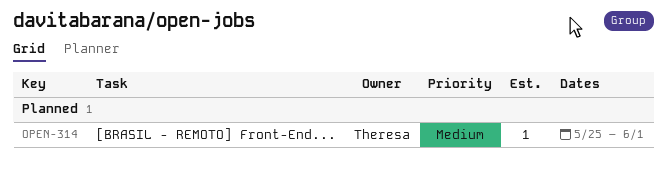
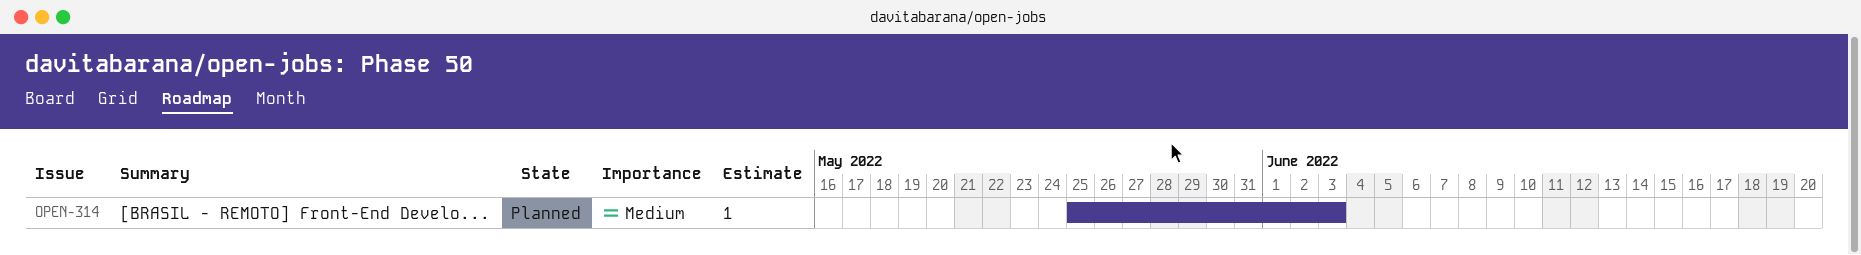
OPEN-314, due: Jun 1 -> Jun 3

